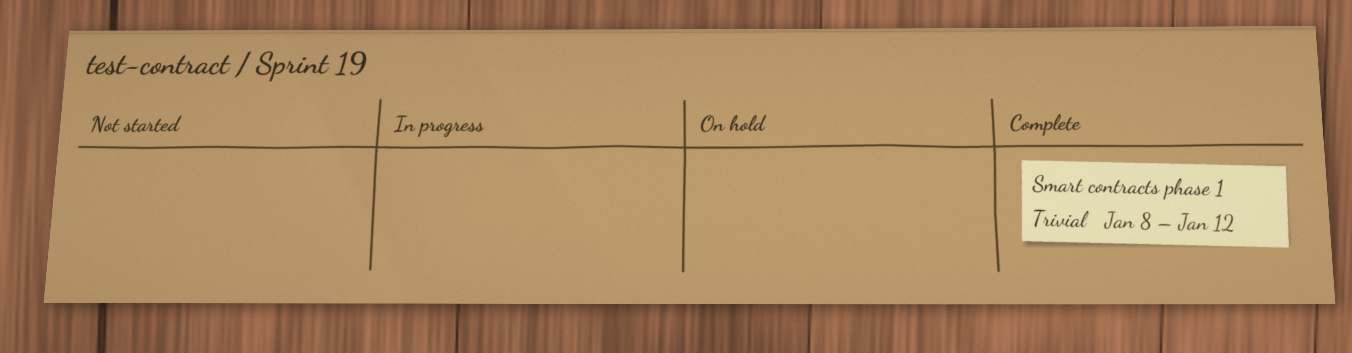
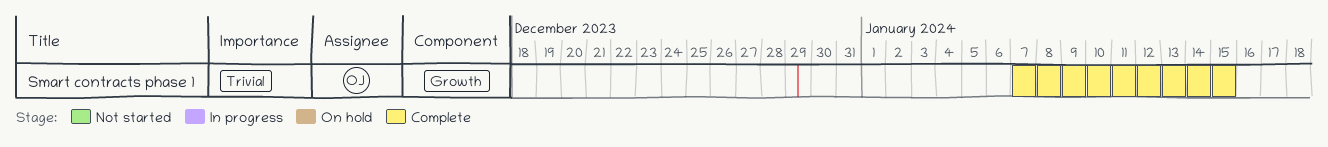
Smart contracts phase 1, start: Jan 8 -> Jan 7
Smart contracts phase 1, due: Jan 12 -> Jan 15

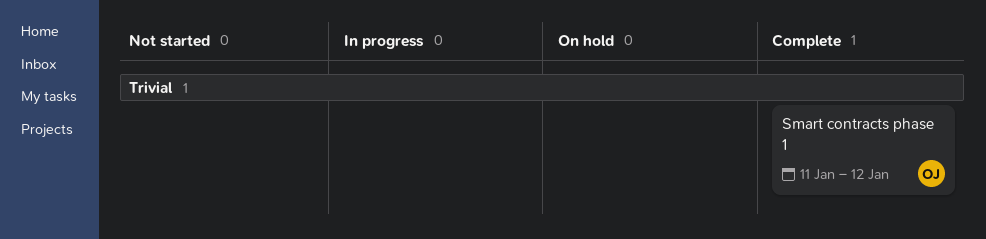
Smart contracts phase 1, start: Jan 7 -> Jan 11
Smart contracts phase 1, due: Jan 15 -> Jan 12

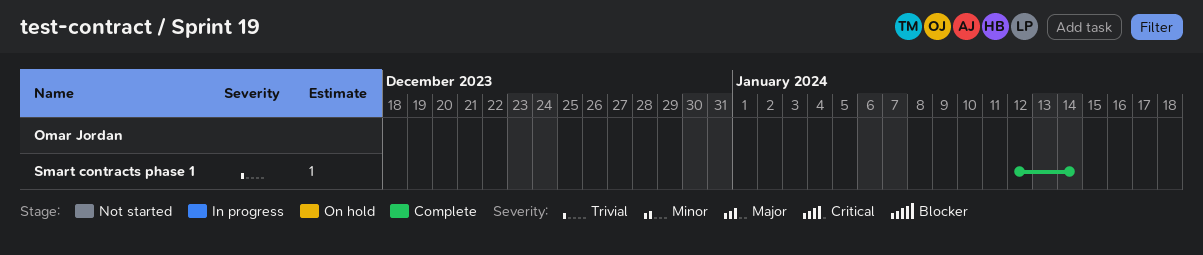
Smart contracts phase 1, start: Jan 11 -> Jan 12
Smart contracts phase 1, due: Jan 12 -> Jan 14

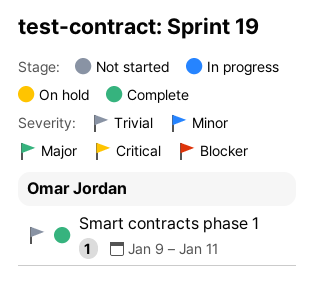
Smart contracts phase 1, start: Jan 12 -> Jan 9
Smart contracts phase 1, due: Jan 14 -> Jan 11

